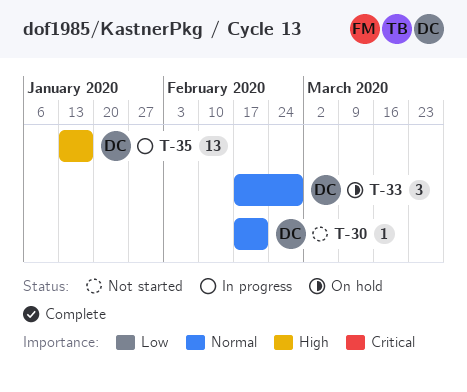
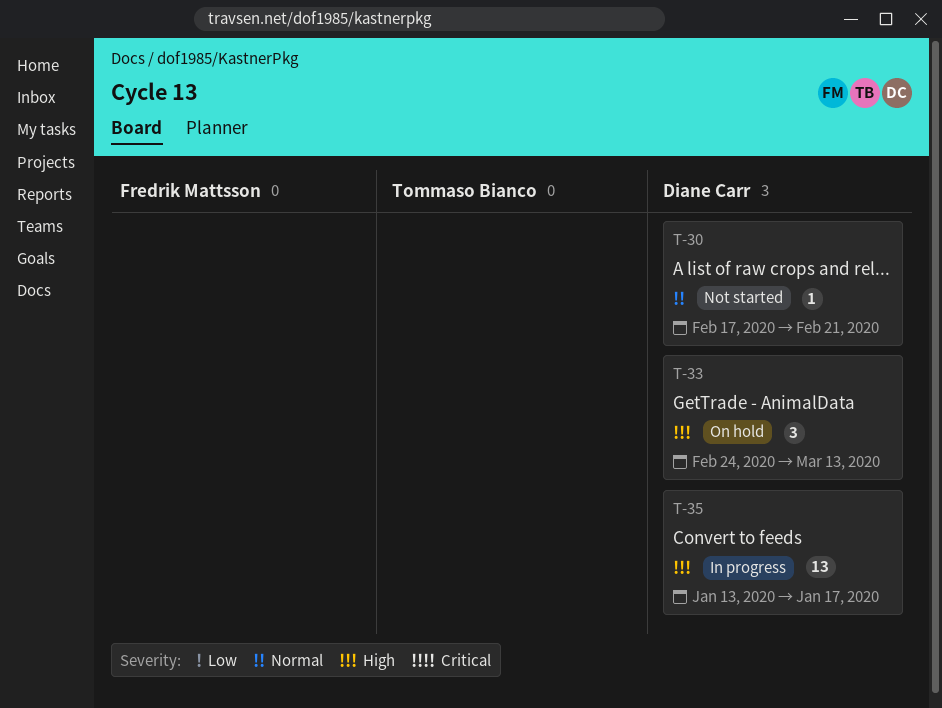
T-33, priority: Normal -> High
T-33, start: Feb 17 -> Feb 24
T-33, due: Feb 28 -> Mar 13

